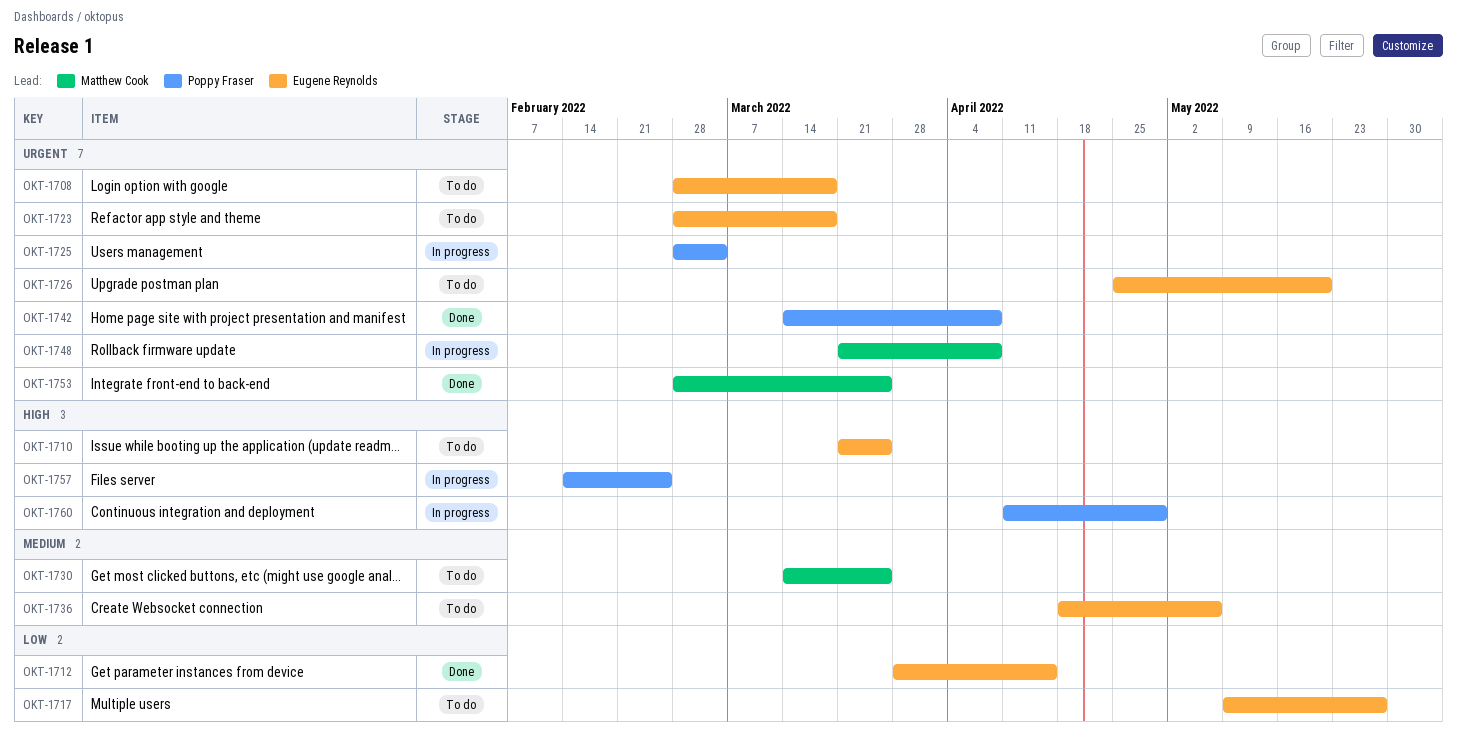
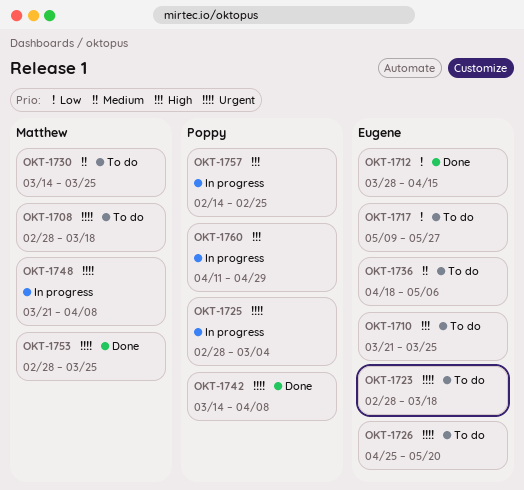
OKT-1708, owner: Eugene Reynolds -> Matthew Cook

